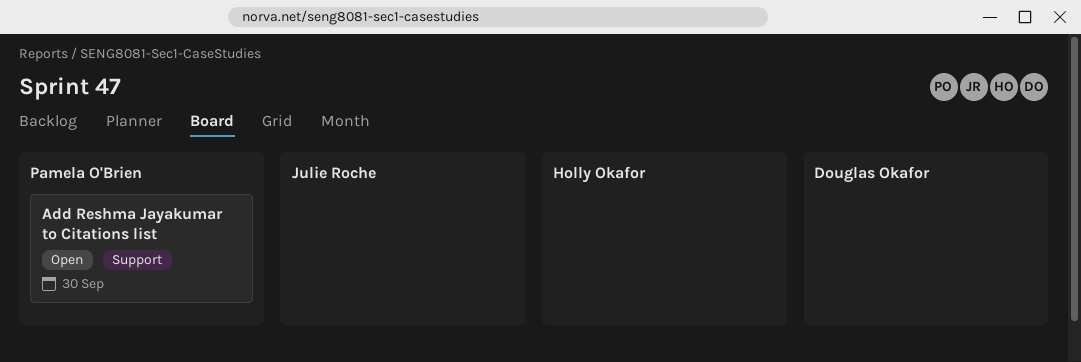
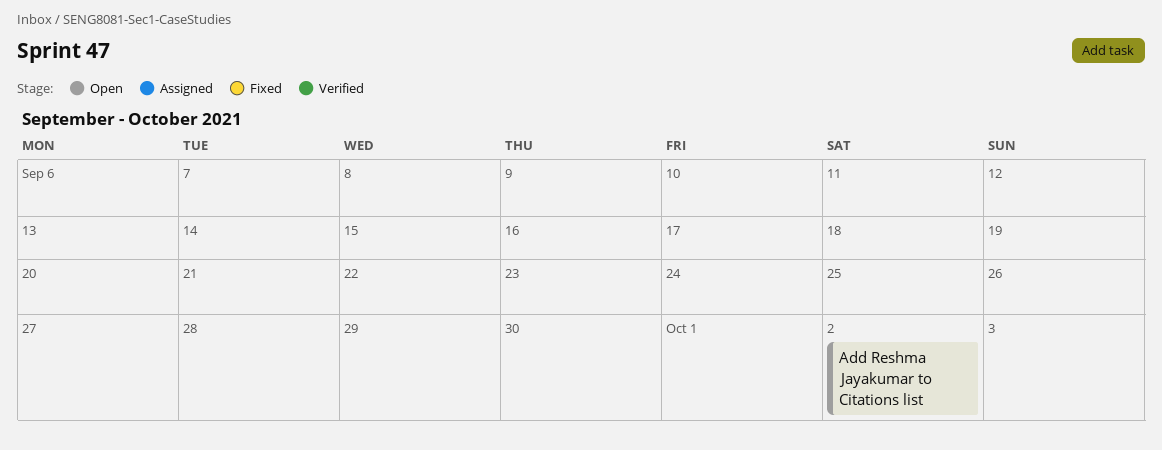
Add Reshma Jayakumar to Citations list, due: Sep 30 -> Oct 2

